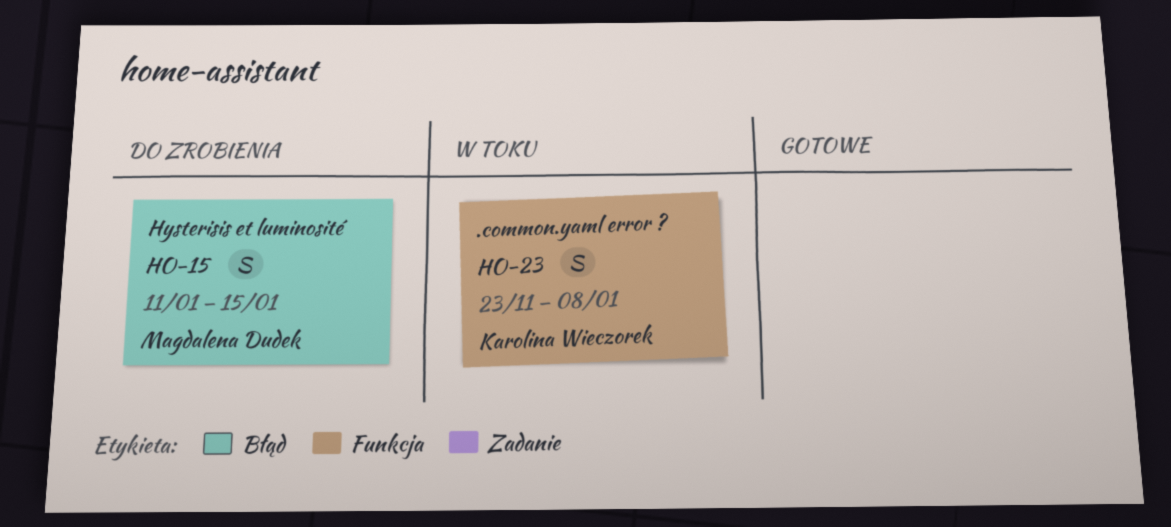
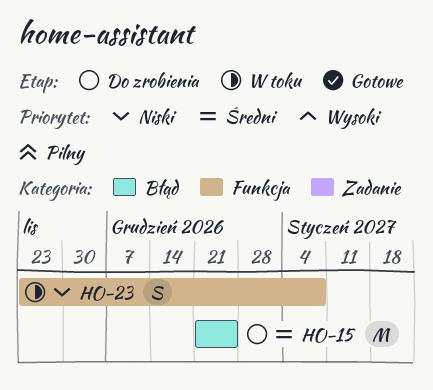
HO-15, estimate: S -> M
HO-15, start: Jan 11 -> Dec 21
HO-15, due: Jan 15 -> Dec 25

